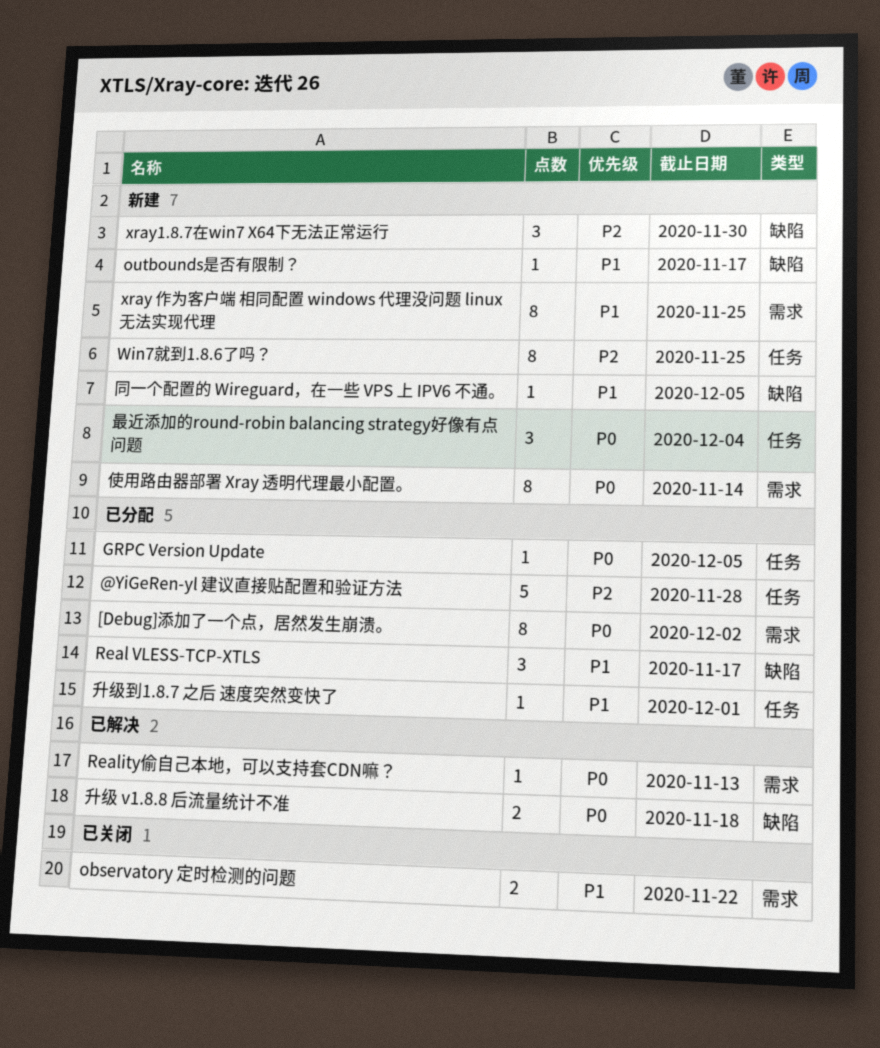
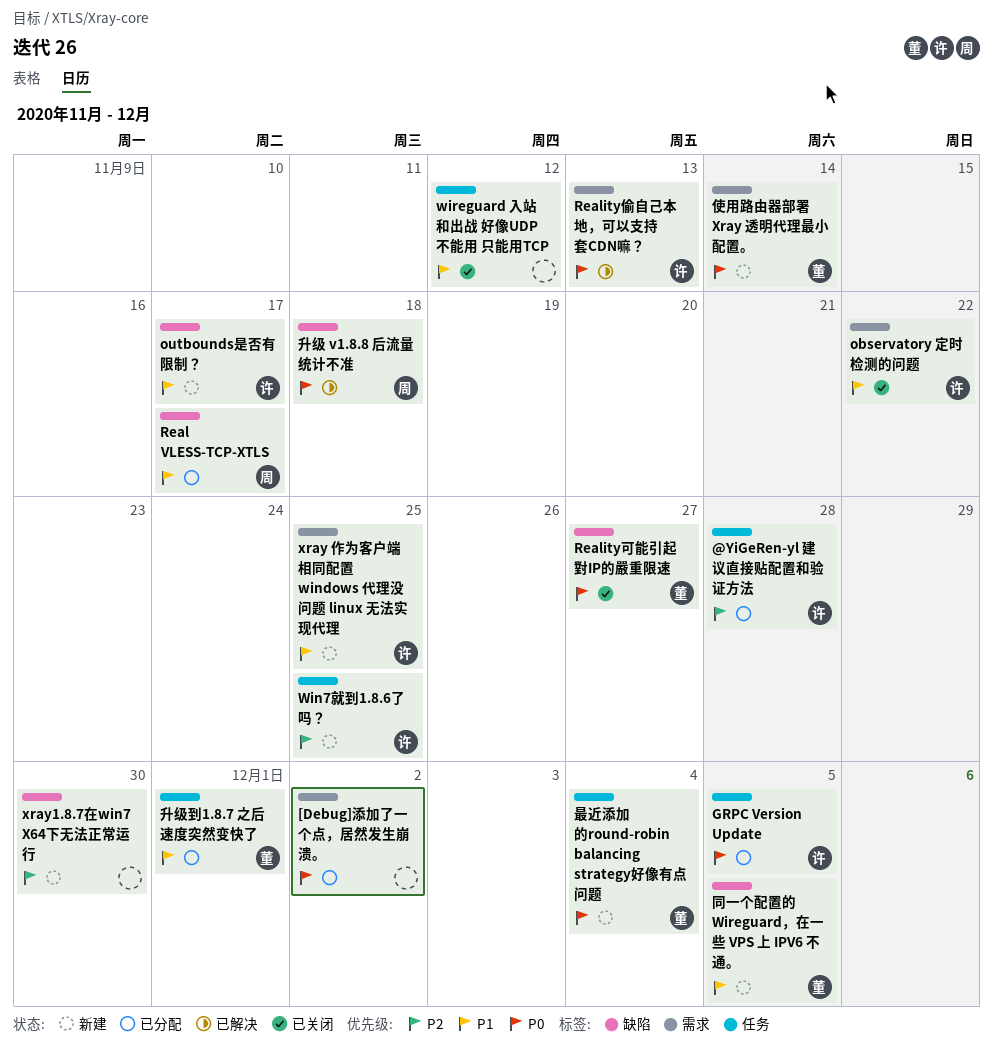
Reality可能引起對IP的嚴重限速: none -> present
wireguard 入站 和出战 好像UDP 不能用 只能用TCP: none -> present

